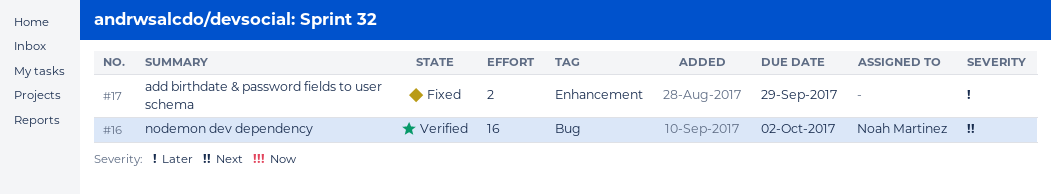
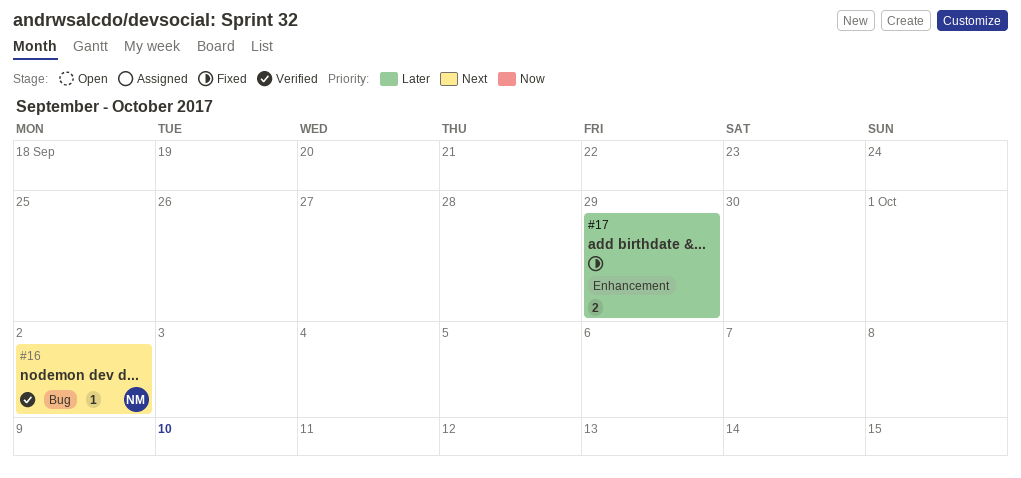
#16, estimate: 16 -> 1

